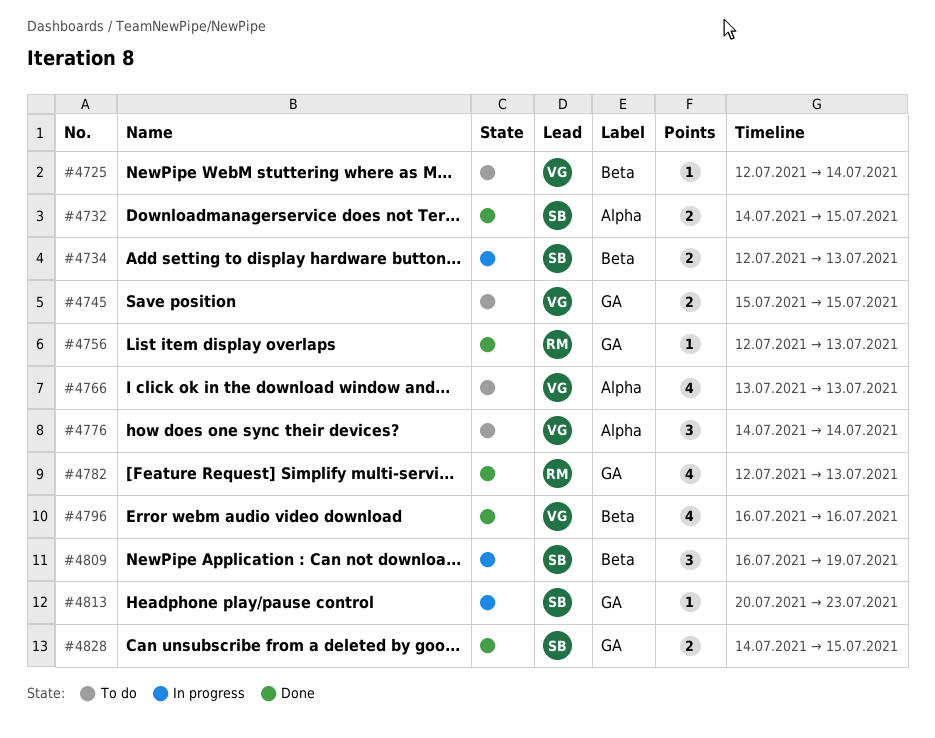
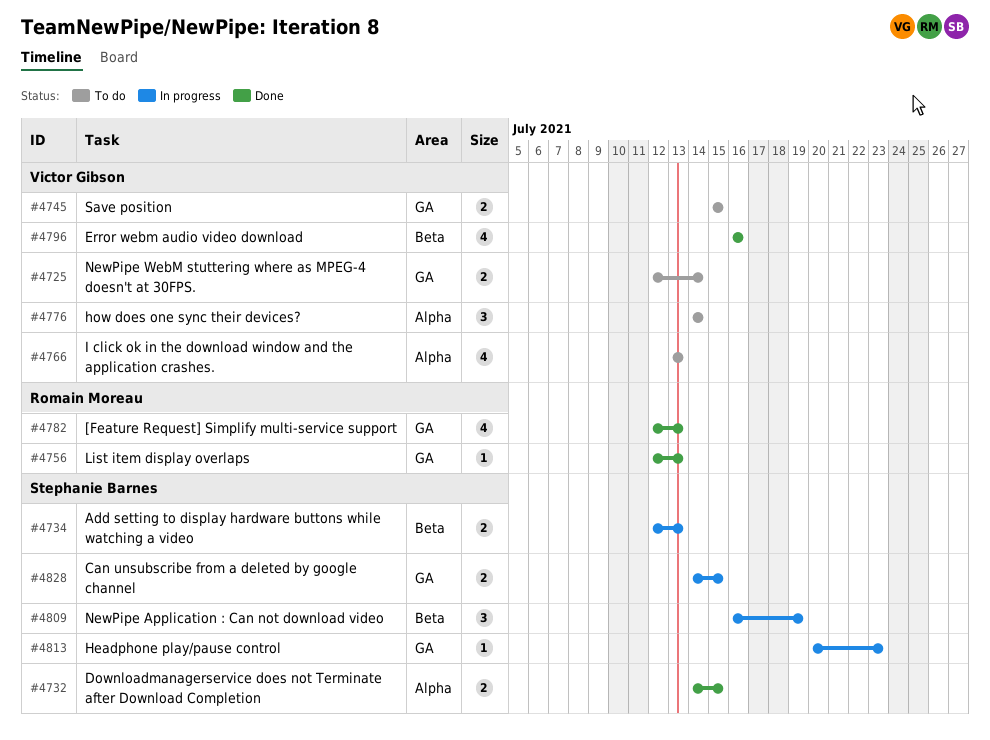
#4725, label: Beta -> GA
#4725, estimate: 1 -> 2
#4828, status: Done -> In progress

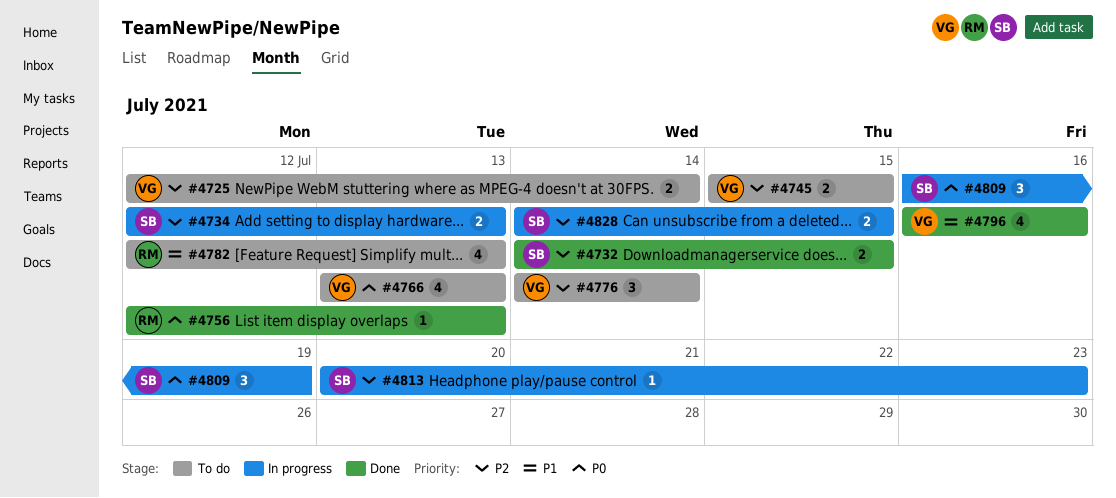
#4782, status: Done -> To do

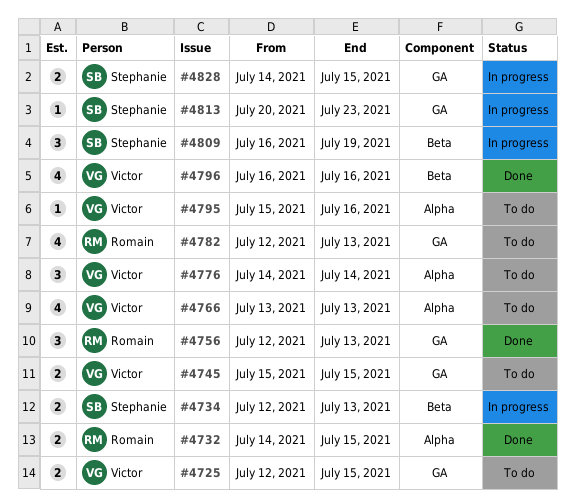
#4725, due: Jul 14 -> Jul 15
#4732, owner: Stephanie -> Romain
#4756, estimate: 1 -> 3
#4795: none -> present

